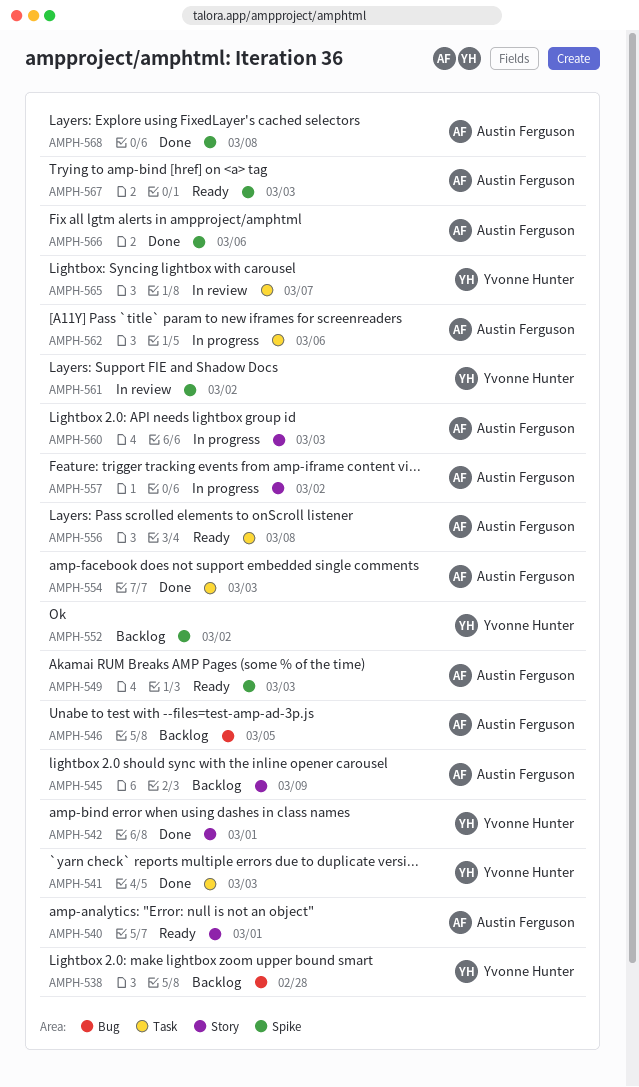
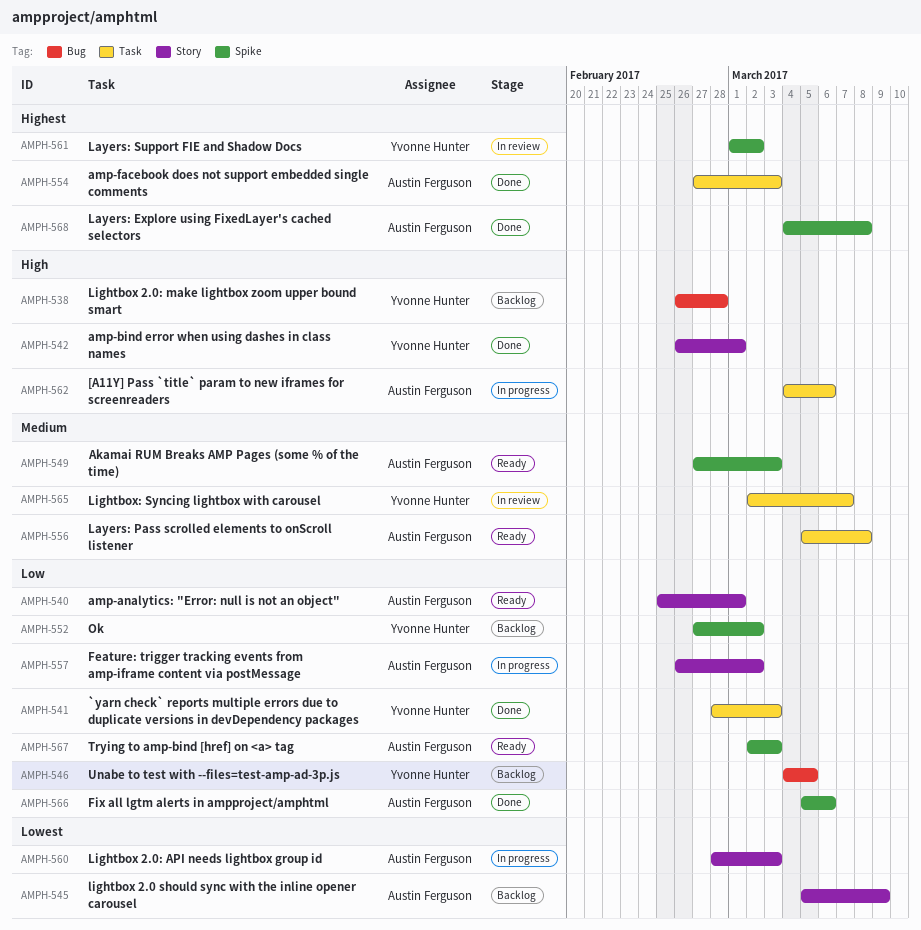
AMPH-546, owner: Austin Ferguson -> Yvonne Hunter

